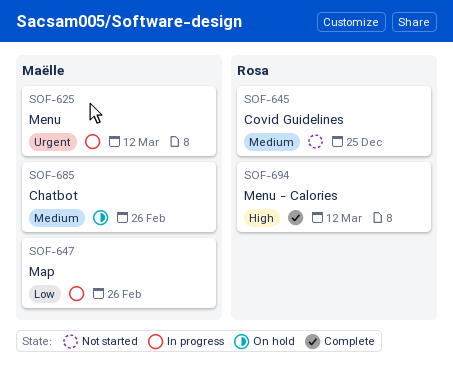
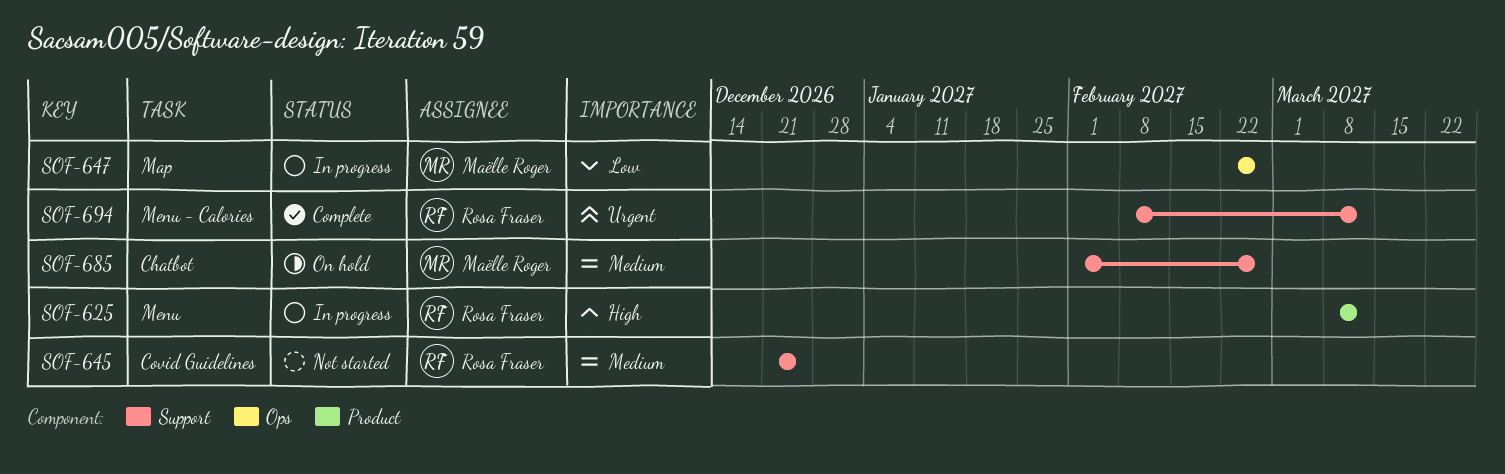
SOF-625, owner: Maëlle Roger -> Rosa Fraser
SOF-625, priority: Urgent -> High
SOF-694, priority: High -> Urgent

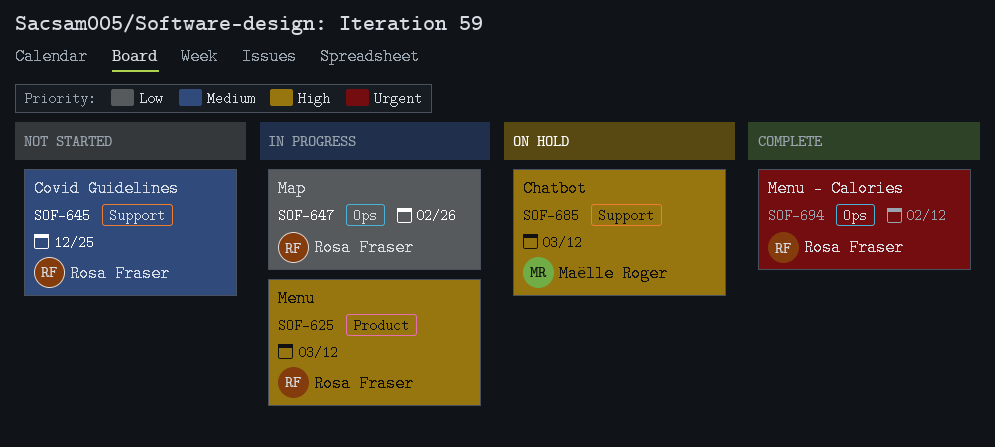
SOF-647, owner: Maëlle Roger -> Rosa Fraser
SOF-685, priority: Medium -> High
SOF-685, due: Feb 26 -> Mar 12
SOF-694, label: Support -> Ops
SOF-694, due: Mar 12 -> Feb 12

